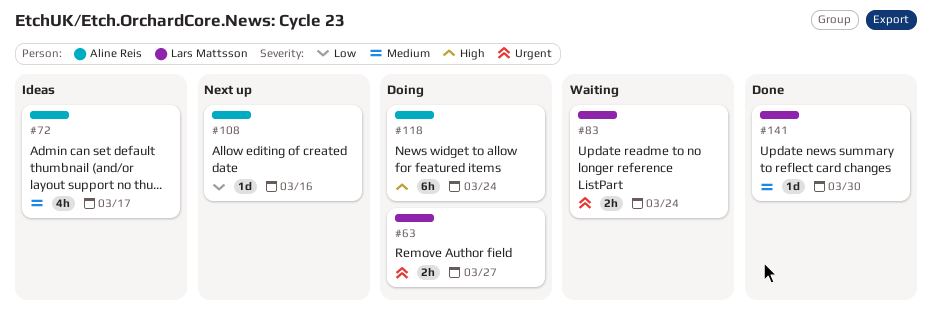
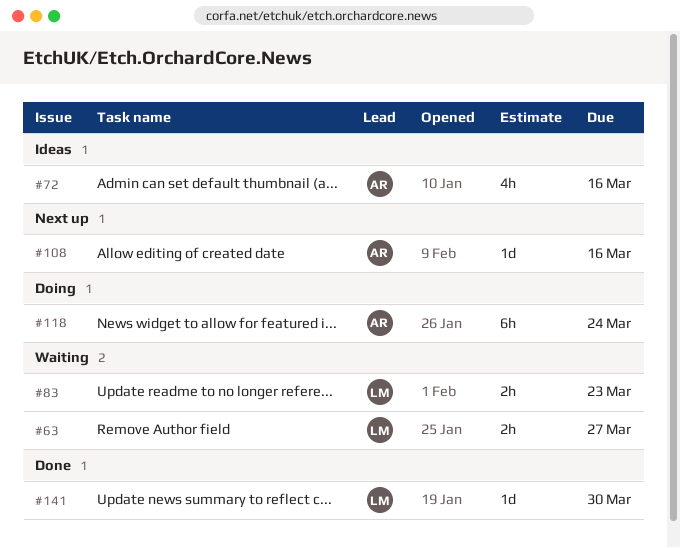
#63, status: Doing -> Waiting
#72, due: Mar 17 -> Mar 16
#83, due: Mar 24 -> Mar 23

